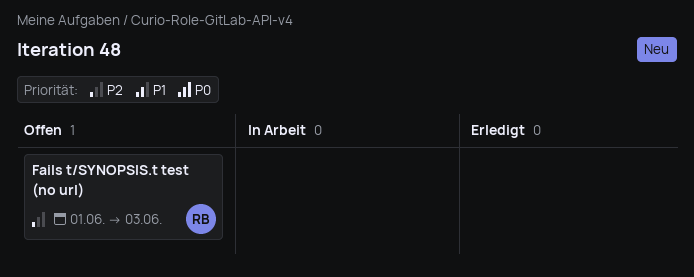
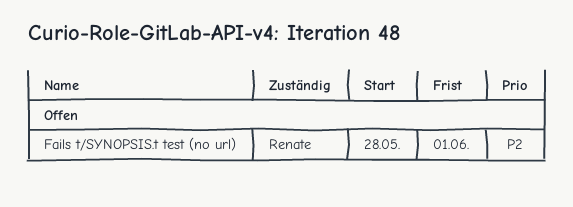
Fails t/SYNOPSIS.t test (no url), start: Jun 1 -> May 28
Fails t/SYNOPSIS.t test (no url), due: Jun 3 -> Jun 1

